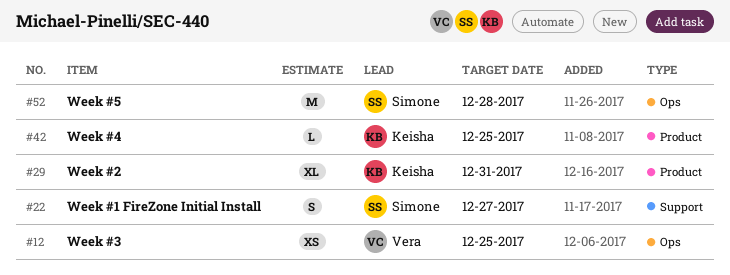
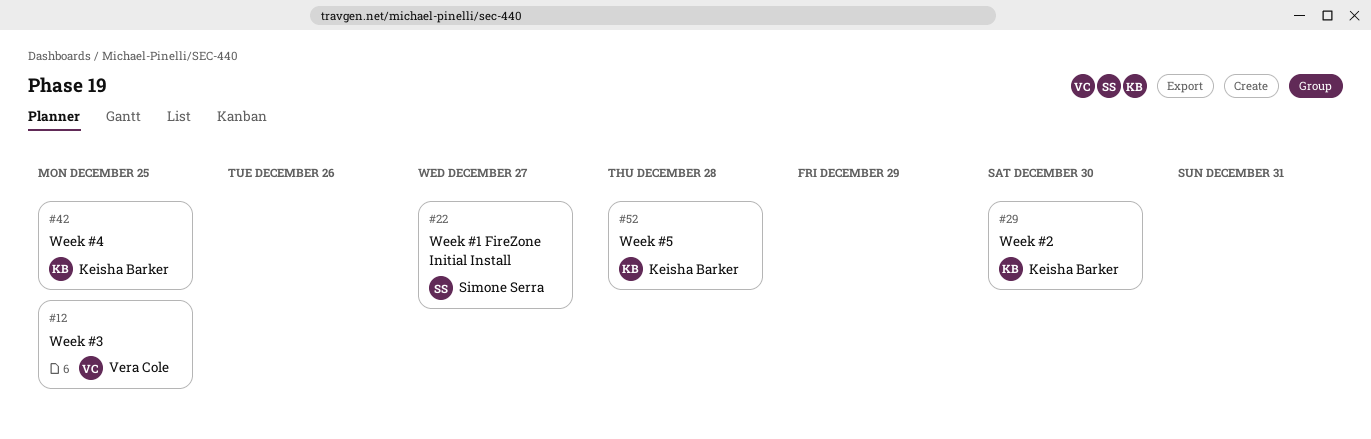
#29, due: Dec 31 -> Dec 30
#52, owner: Simone Serra -> Keisha Barker

